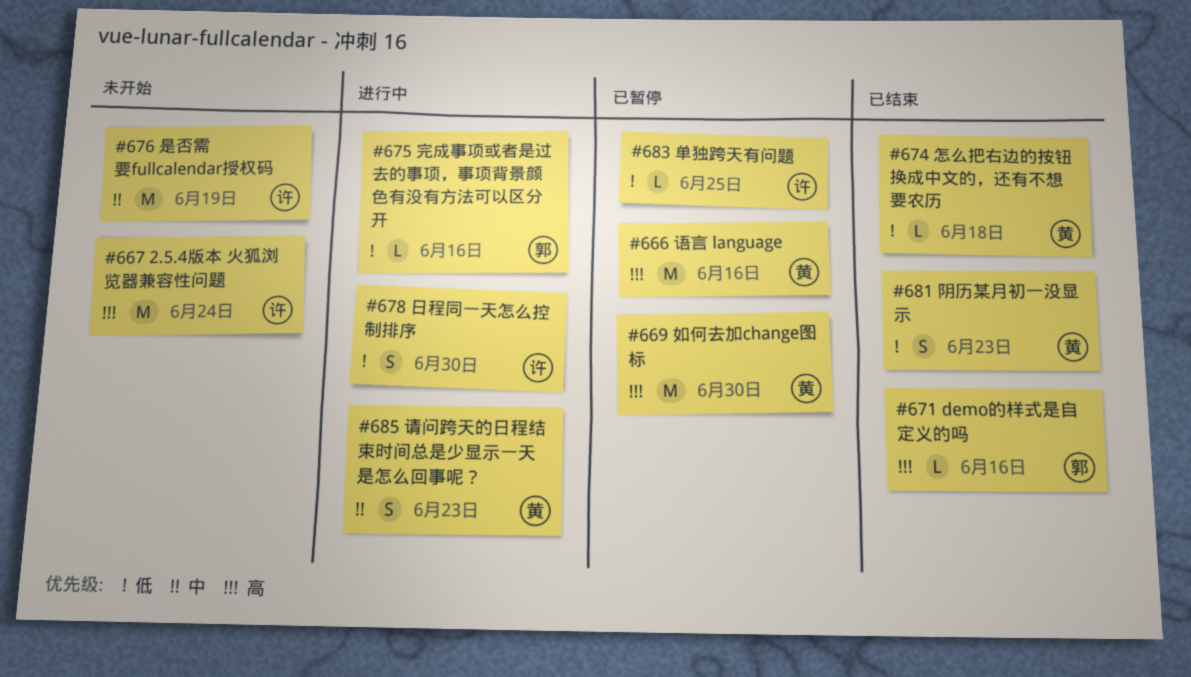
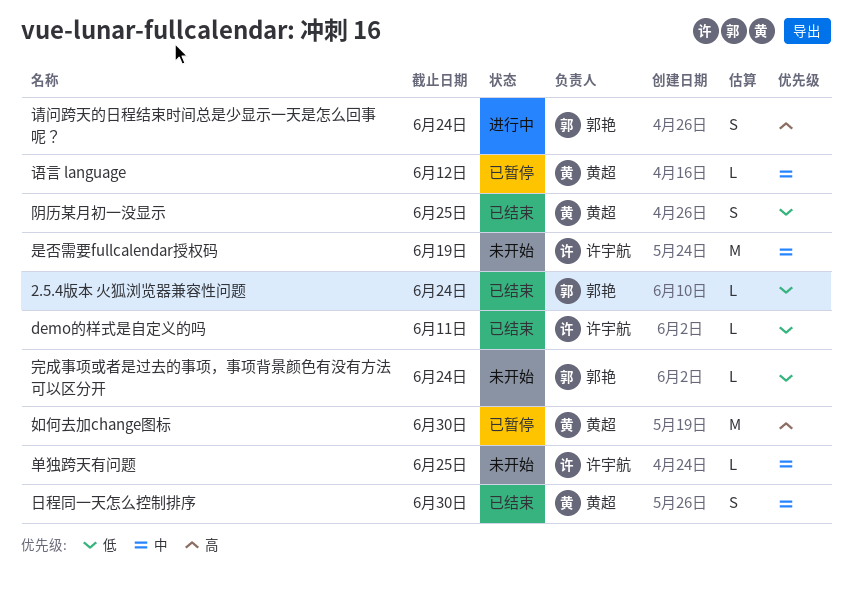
2.5.4版本 火狐浏览器兼容性问题, status: 未开始 -> 已结束
2.5.4版本 火狐浏览器兼容性问题, owner: 许宇航 -> 郭艳
2.5.4版本 火狐浏览器兼容性问题, priority: 高 -> 低
2.5.4版本 火狐浏览器兼容性问题, estimate: M -> L
demo的样式是自定义的吗, owner: 郭艳 -> 许宇航
demo的样式是自定义的吗, priority: 高 -> 低
demo的样式是自定义的吗, due: Jun 16 -> Jun 11
单独跨天有问题, status: 已暂停 -> 未开始
单独跨天有问题, priority: 低 -> 中
完成事项或者是过去的事项，事项背景颜色有没有方法可以区分开, status: 进行中 -> 未开始
完成事项或者是过去的事项，事项背景颜色有没有方法可以区分开, due: Jun 16 -> Jun 24
怎么把右边的按钮换成中文的，还有不想要农历: present -> none
日程同一天怎么控制排序, status: 进行中 -> 已结束
日程同一天怎么控制排序, owner: 许宇航 -> 黄超
日程同一天怎么控制排序, priority: 低 -> 中
语言 language, priority: 高 -> 中
语言 language, estimate: M -> L
语言 language, due: Jun 16 -> Jun 12
请问跨天的日程结束时间总是少显示一天是怎么回事呢？, owner: 黄超 -> 郭艳
请问跨天的日程结束时间总是少显示一天是怎么回事呢？, priority: 中 -> 高
请问跨天的日程结束时间总是少显示一天是怎么回事呢？, due: Jun 23 -> Jun 24
阴历某月初一没显示, due: Jun 23 -> Jun 25

